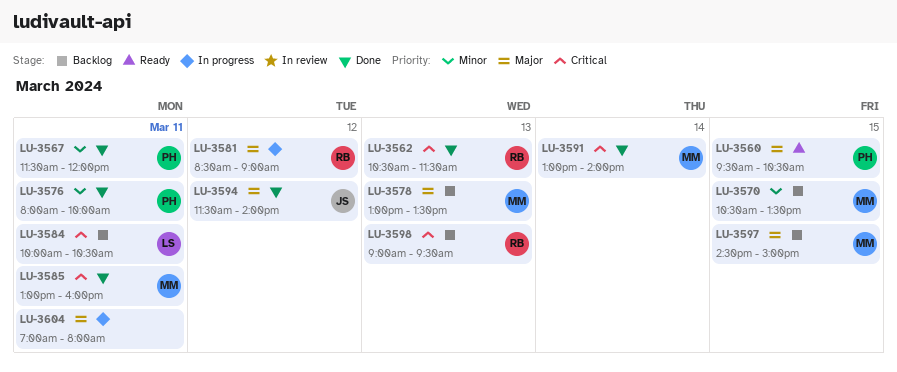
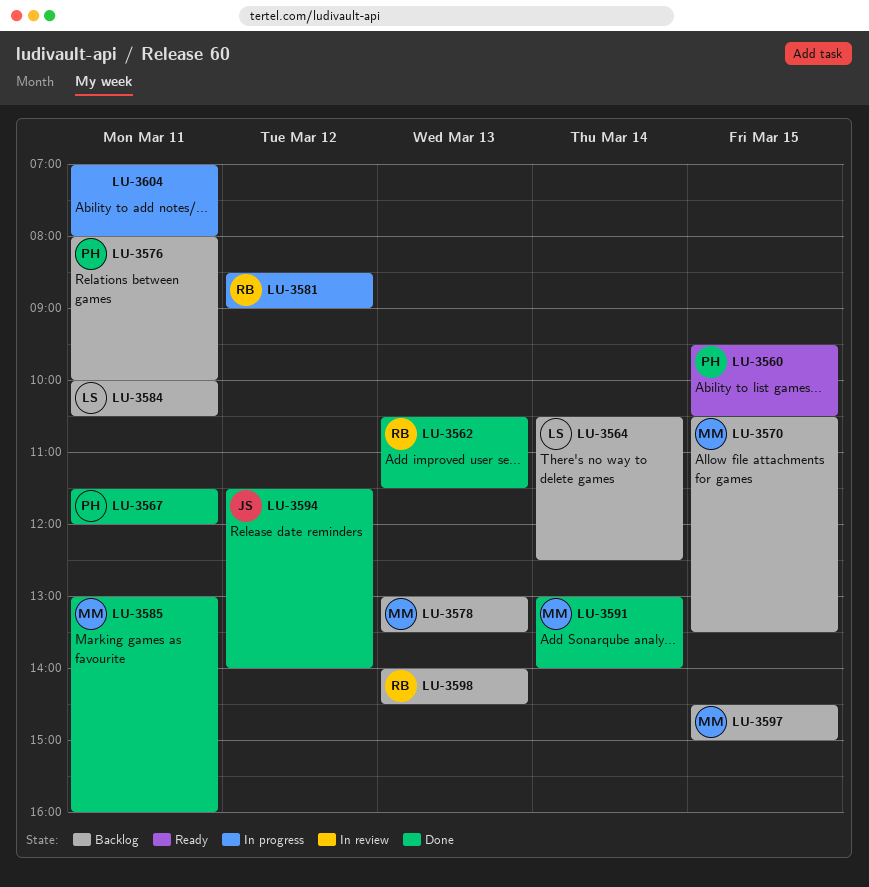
LU-3564: none -> present
LU-3576, status: Done -> Backlog
LU-3598, begins: 09:00 -> 14:00
LU-3598, ends: 09:30 -> 14:30

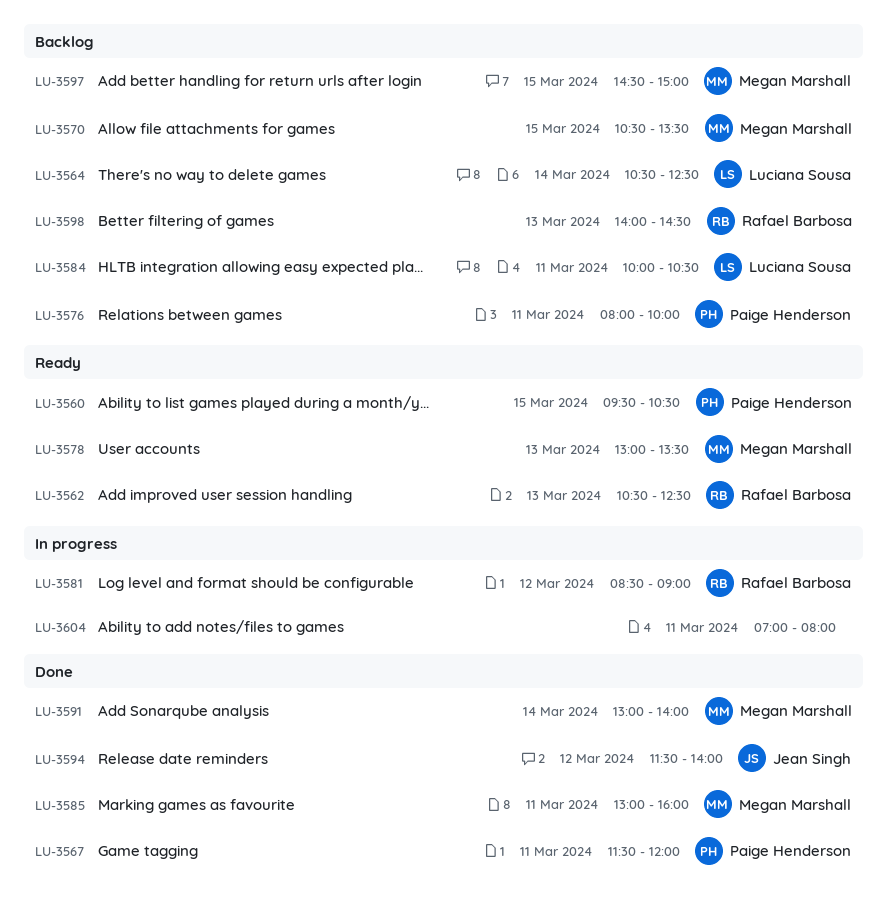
LU-3562, status: Done -> Ready
LU-3562, ends: 11:30 -> 12:30
LU-3578, status: Backlog -> Ready

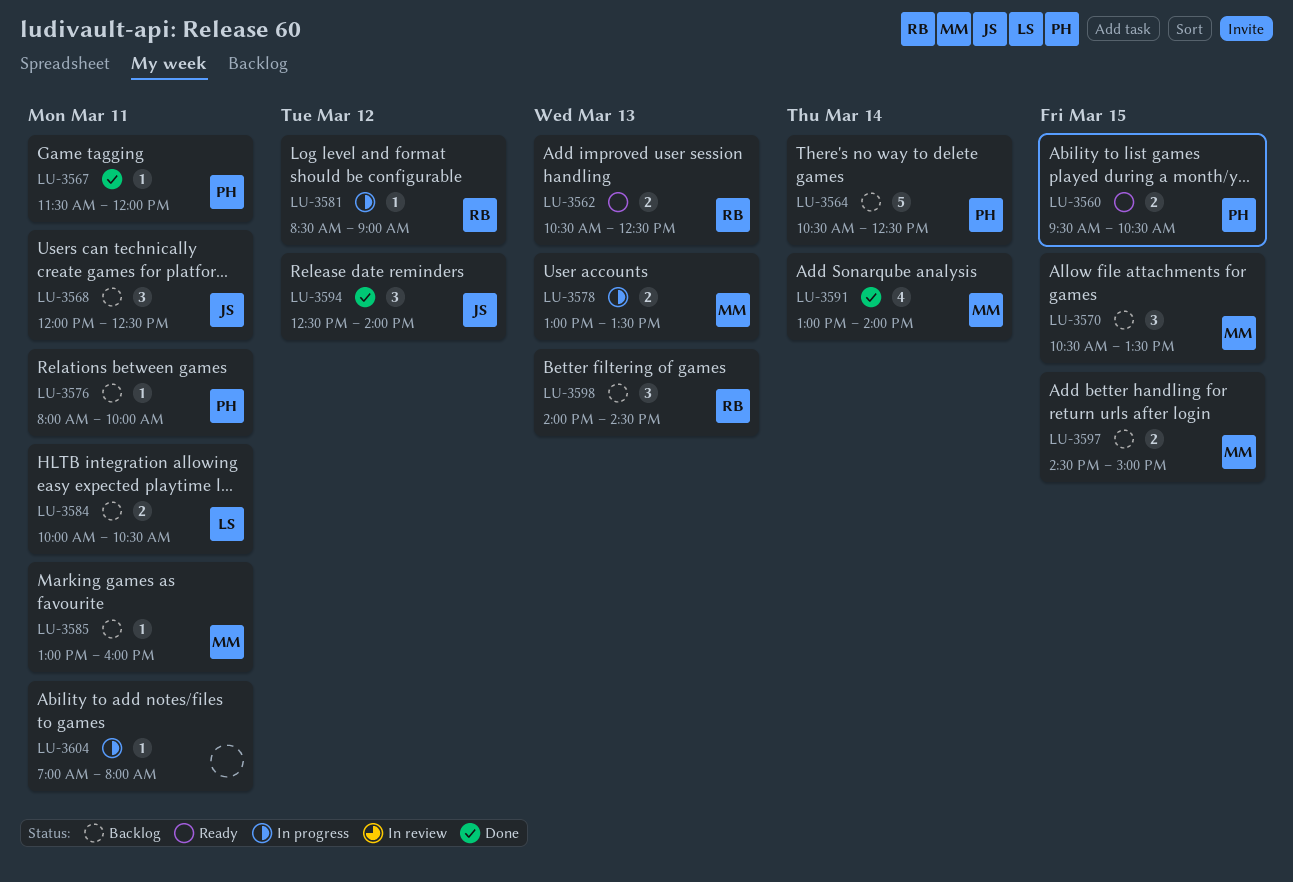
LU-3564, owner: Luciana Sousa -> Paige Henderson
LU-3568: none -> present
LU-3578, status: Ready -> In progress
LU-3585, status: Done -> Backlog
LU-3594, begins: 11:30 -> 12:30

